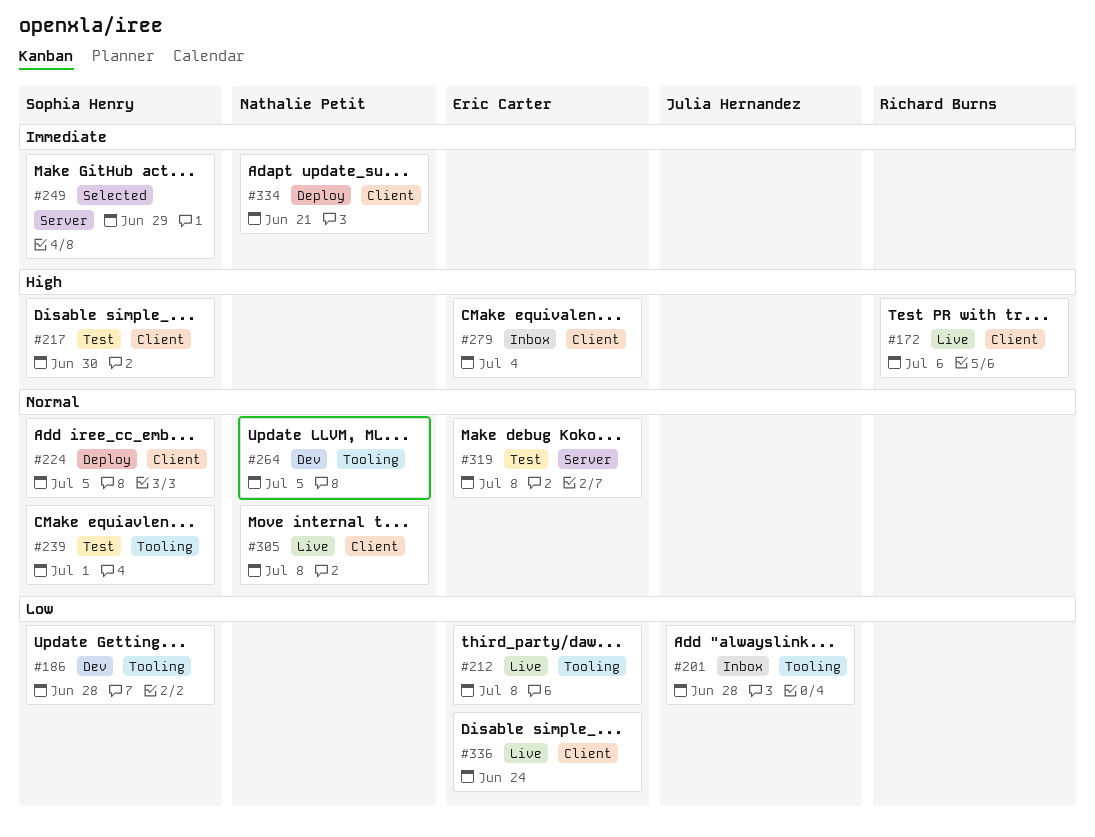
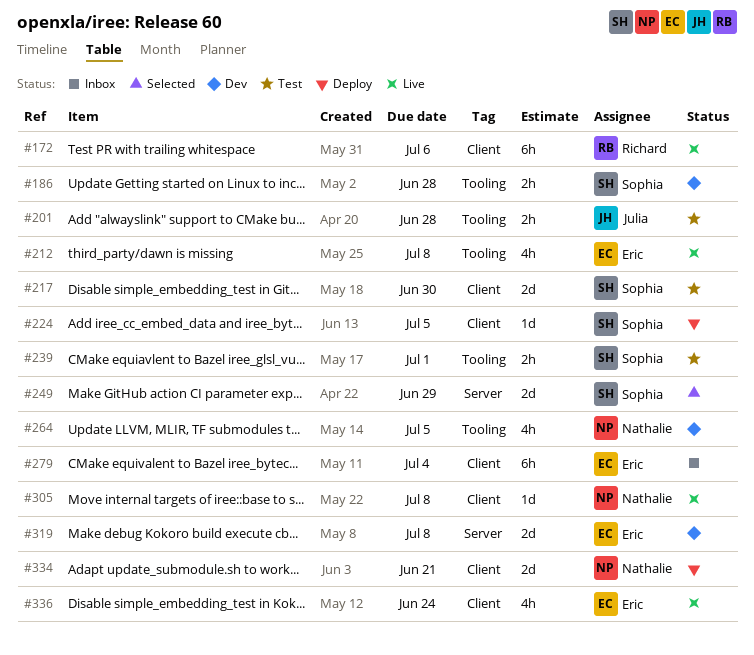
#201, status: Inbox -> Test
#319, status: Test -> Dev

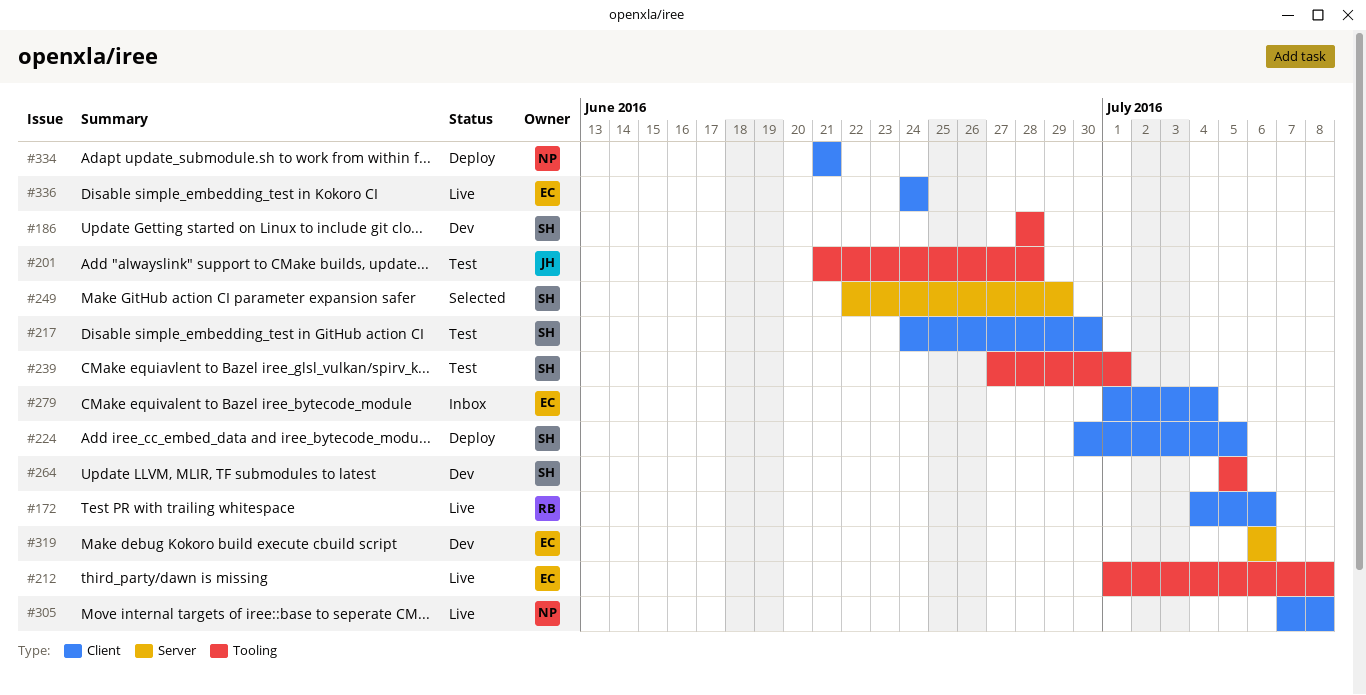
#264, owner: Nathalie -> Sophia
#319, due: Jul 8 -> Jul 6

